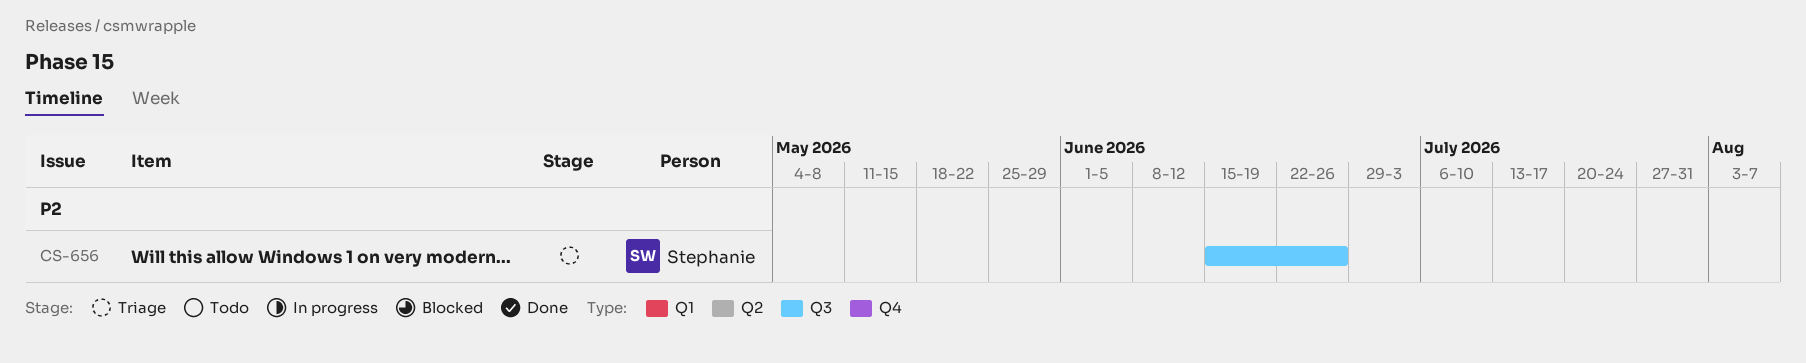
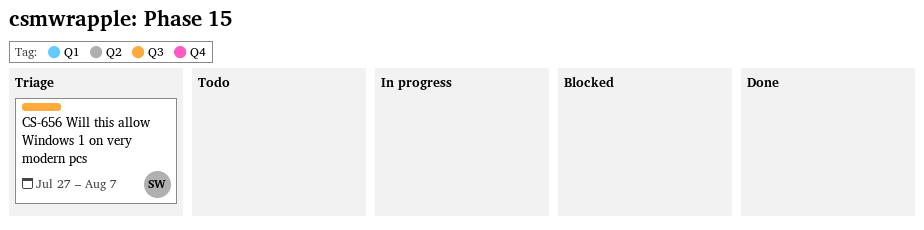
CS-656, start: Jun 15 -> Jul 27
CS-656, due: Jun 26 -> Aug 7

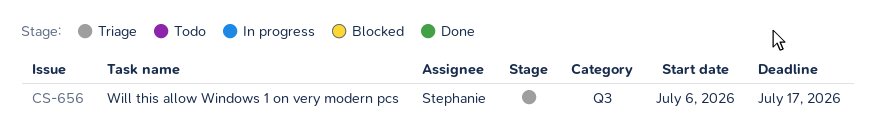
CS-656, start: Jul 27 -> Jul 6
CS-656, due: Aug 7 -> Jul 17

